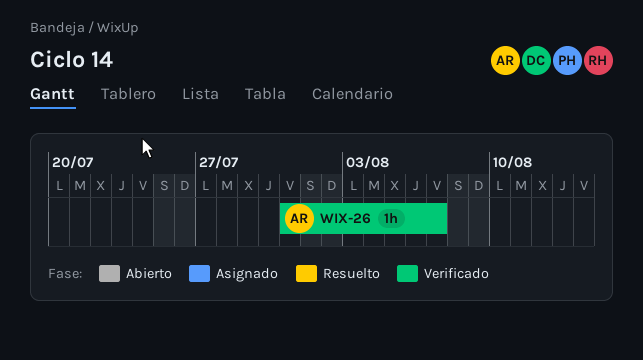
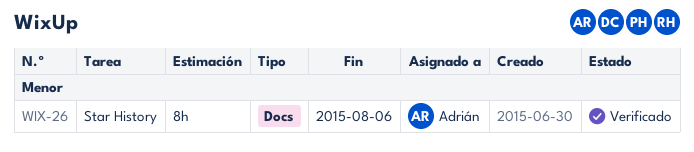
WIX-26, estimate: 1h -> 8h
WIX-26, due: Aug 7 -> Aug 6

